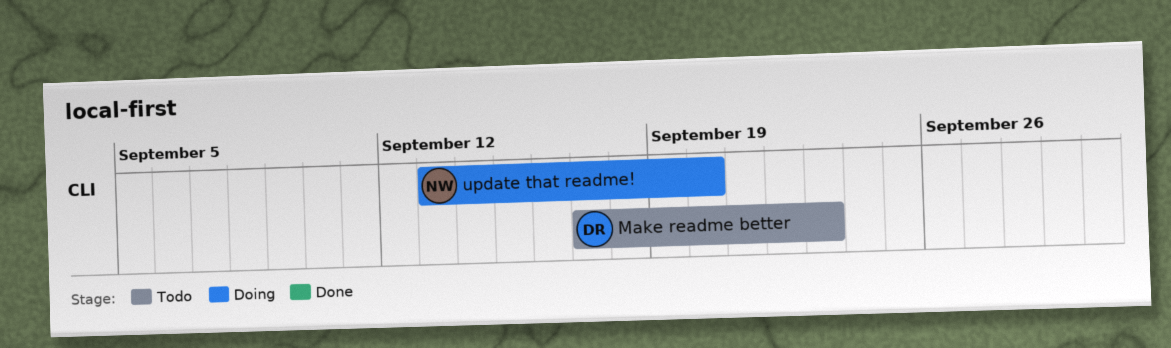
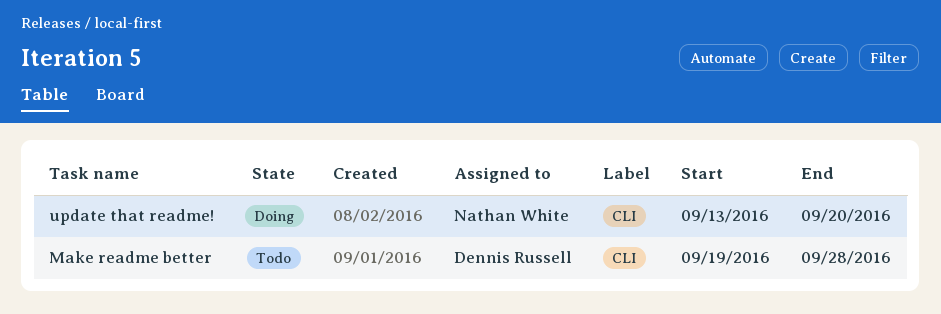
Make readme better, start: Sep 17 -> Sep 19
Make readme better, due: Sep 23 -> Sep 28

